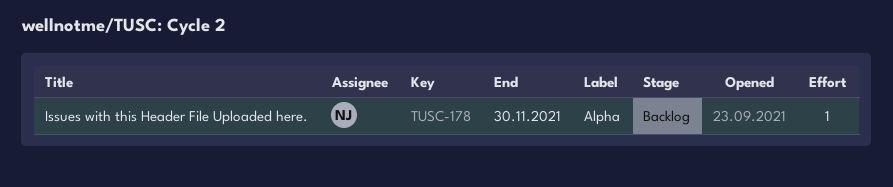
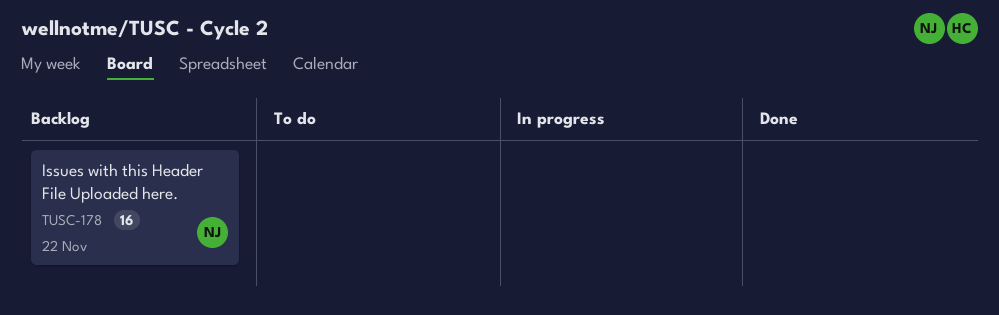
TUSC-178, estimate: 1 -> 16
TUSC-178, due: Nov 30 -> Nov 22

